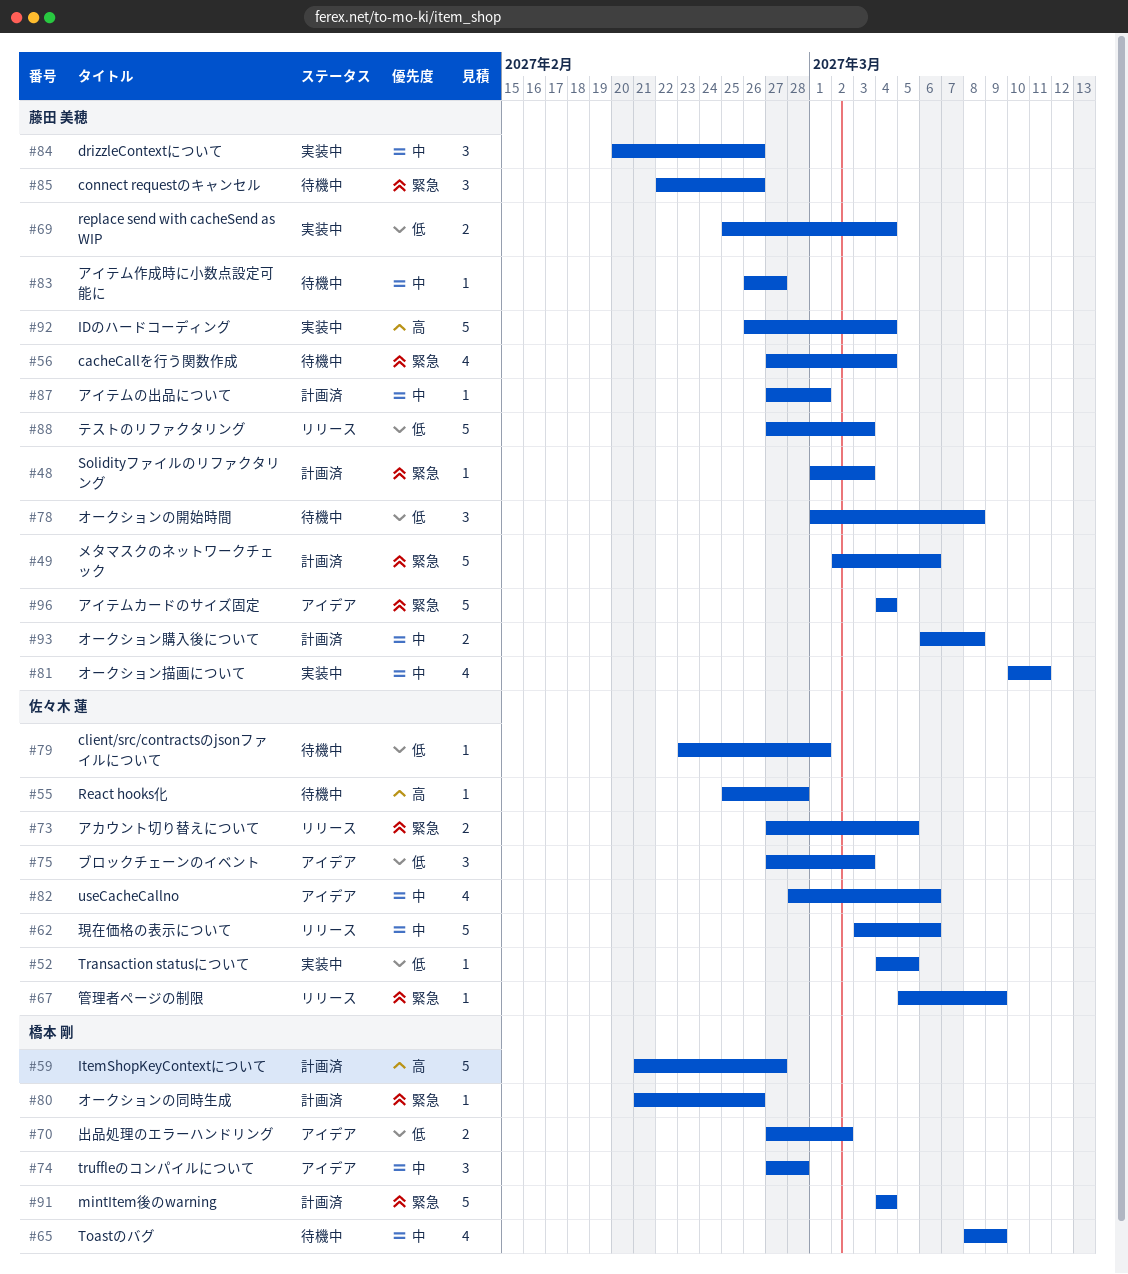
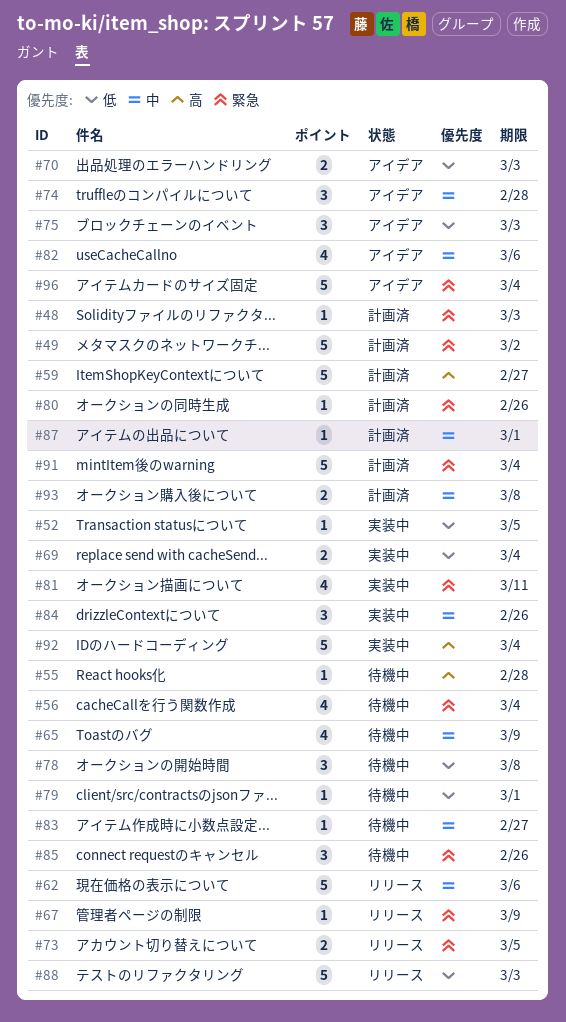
#49, due: Mar 6 -> Mar 2
#70, due: Mar 2 -> Mar 3
#81, priority: 中 -> 緊急

